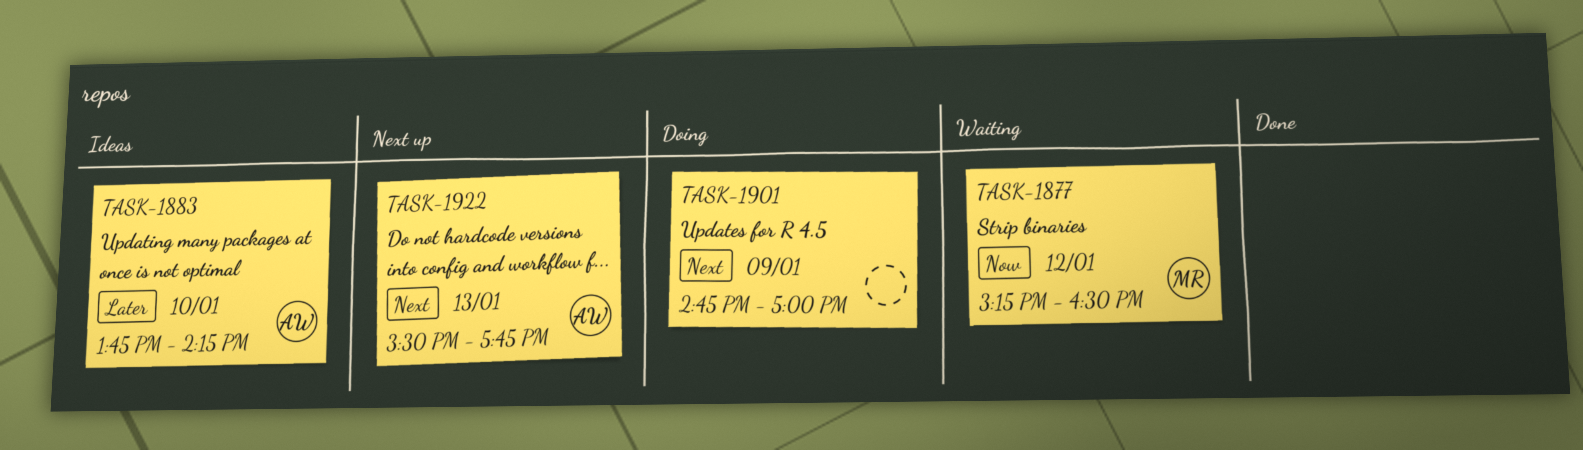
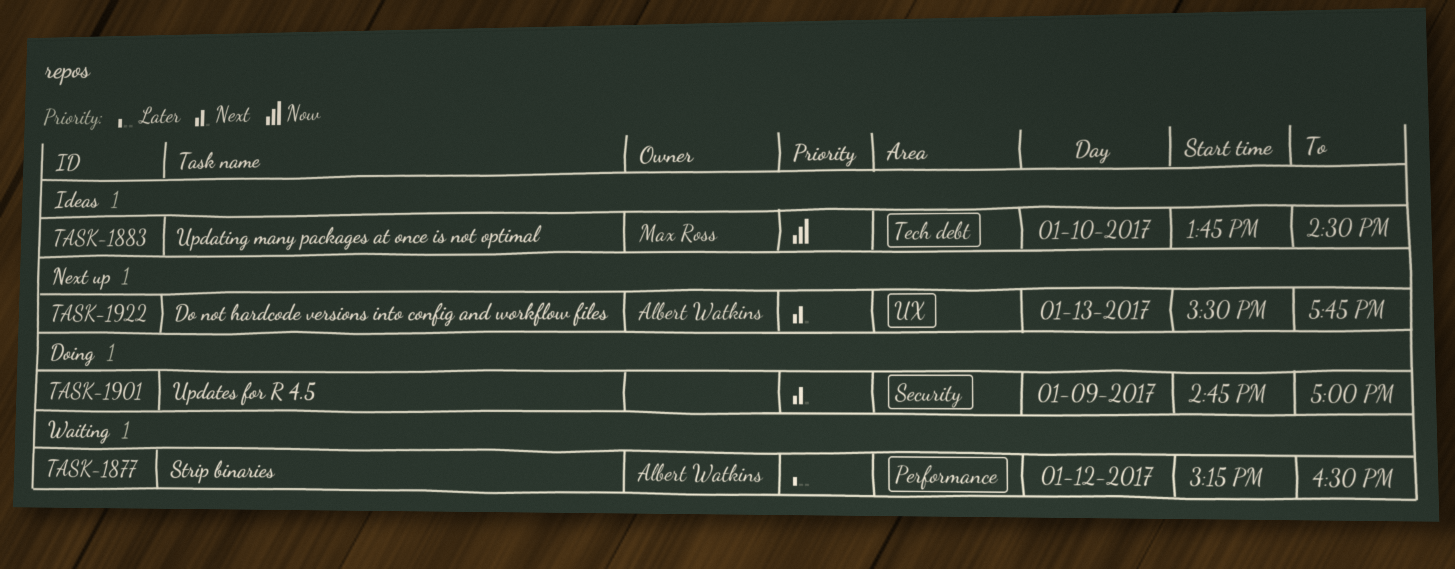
TASK-1877, owner: Max Ross -> Albert Watkins
TASK-1877, priority: Now -> Later
TASK-1883, owner: Albert Watkins -> Max Ross
TASK-1883, priority: Later -> Now
TASK-1883, ends: 14:15 -> 14:30

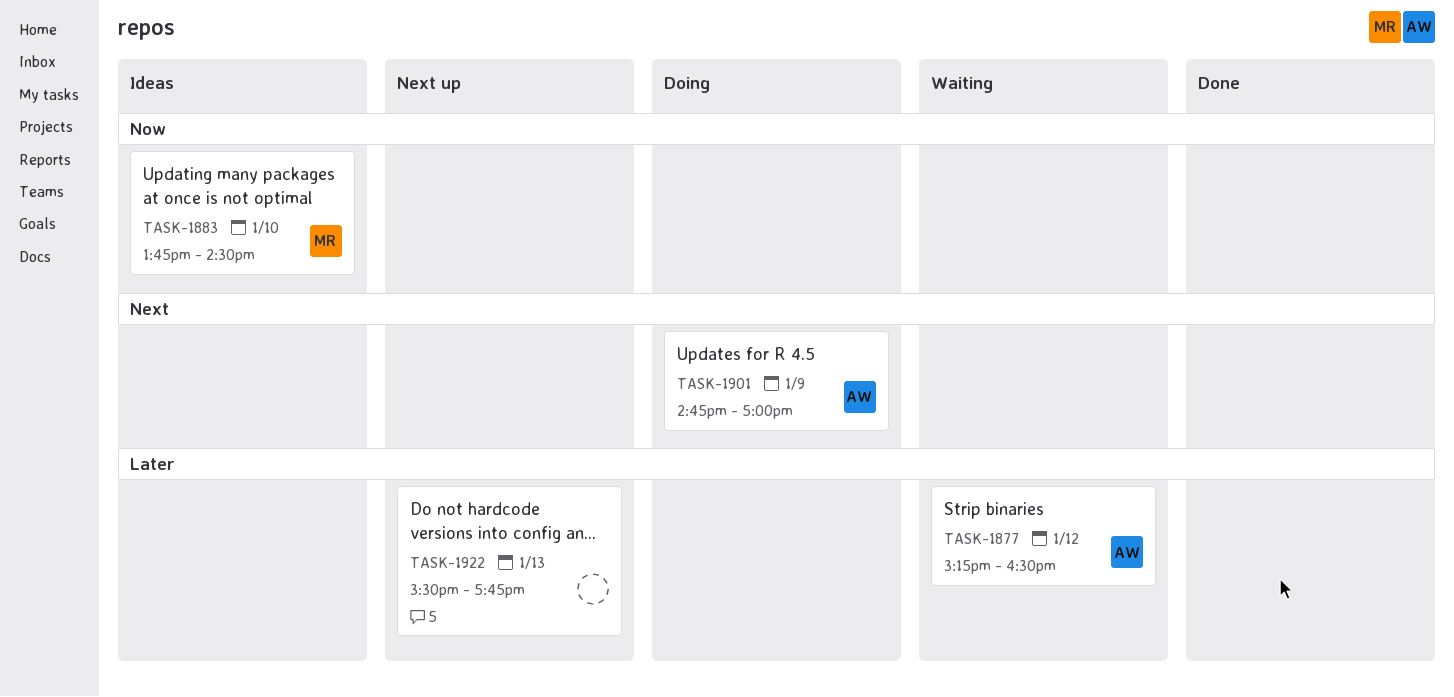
TASK-1901, owner: none -> Albert Watkins
TASK-1922, owner: Albert Watkins -> none
TASK-1922, priority: Next -> Later

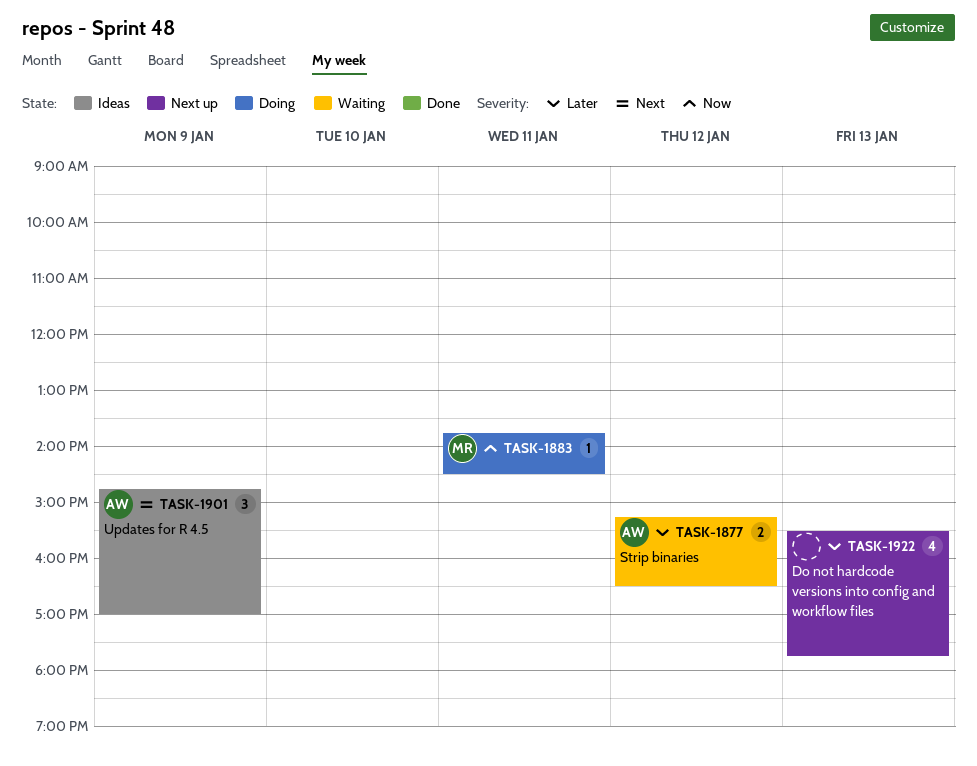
TASK-1883, status: Ideas -> Doing
TASK-1883, day: Jan 10 -> Jan 11
TASK-1901, status: Doing -> Ideas

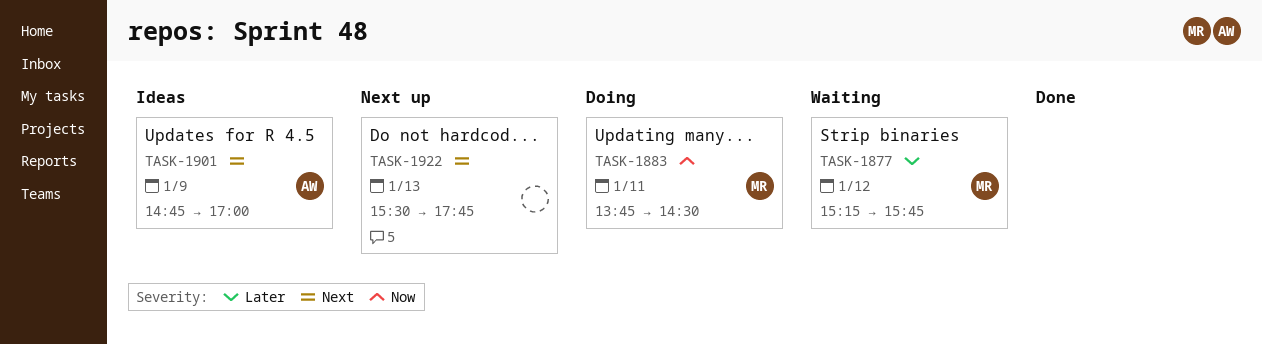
TASK-1877, owner: AW -> MR
TASK-1877, ends: 16:30 -> 15:45
TASK-1922, priority: Later -> Next

